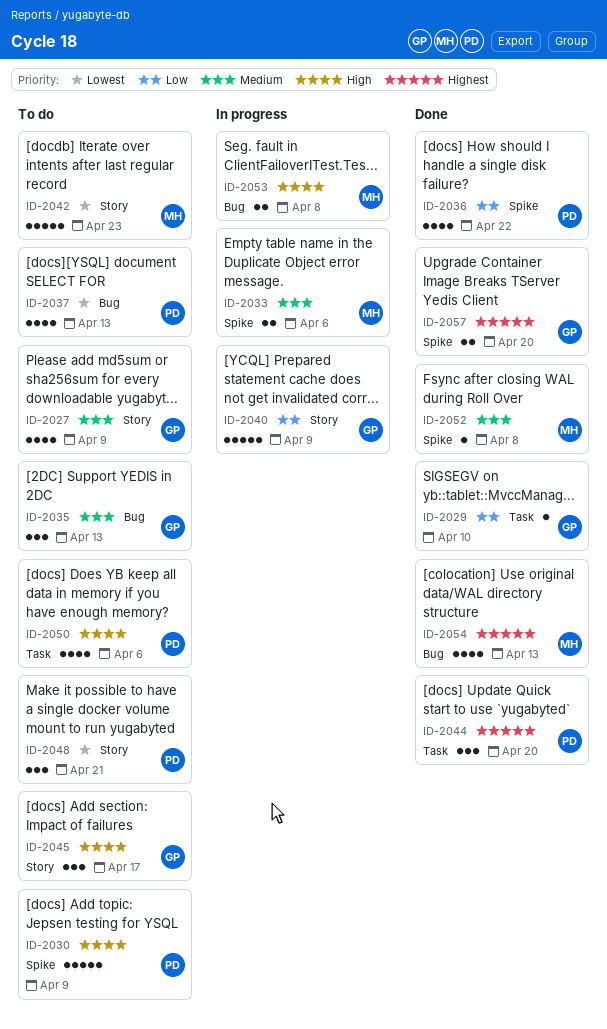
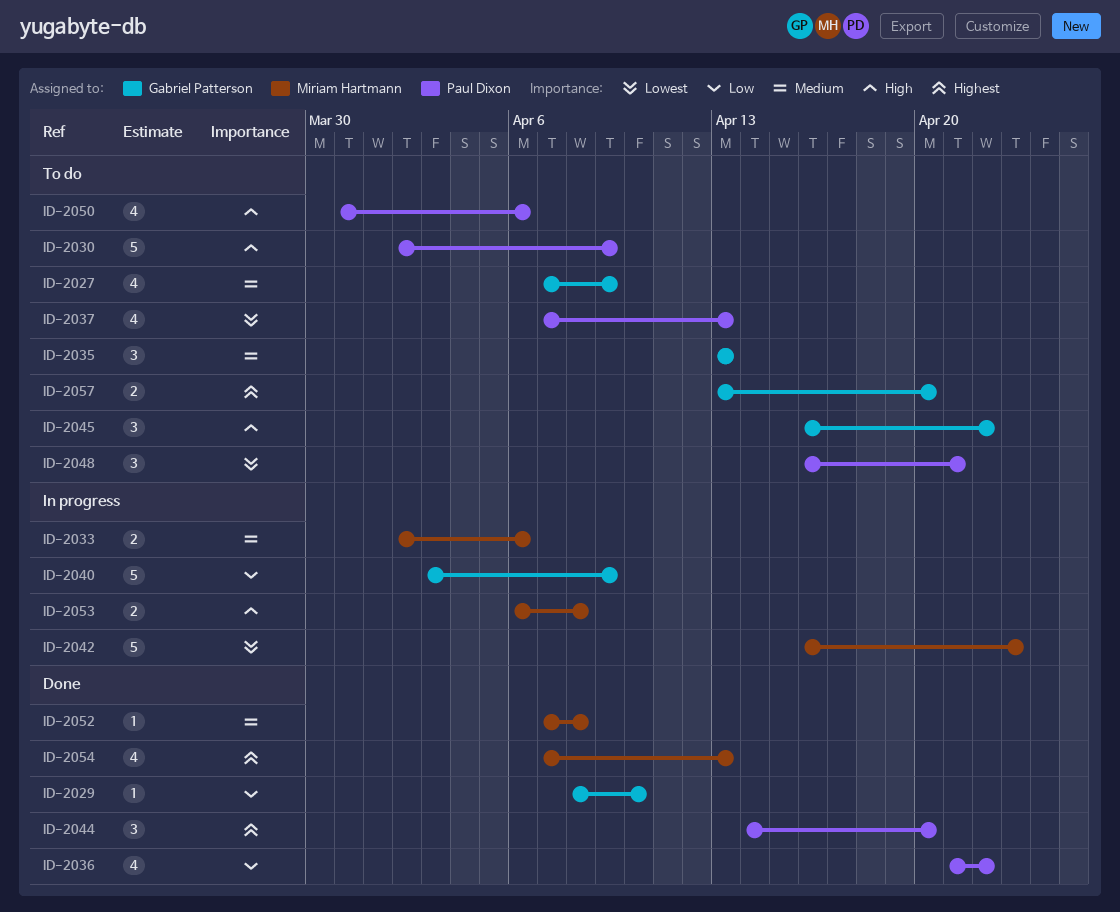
ID-2042, status: To do -> In progress
ID-2045, due: Apr 17 -> Apr 22
ID-2057, status: Done -> To do

